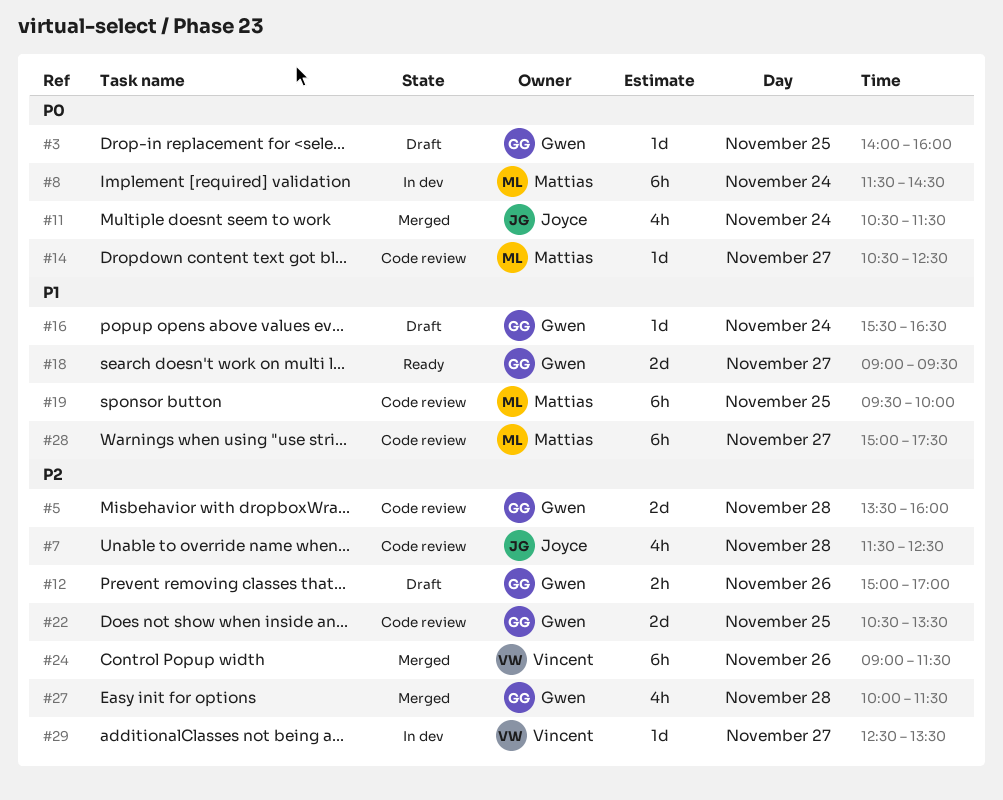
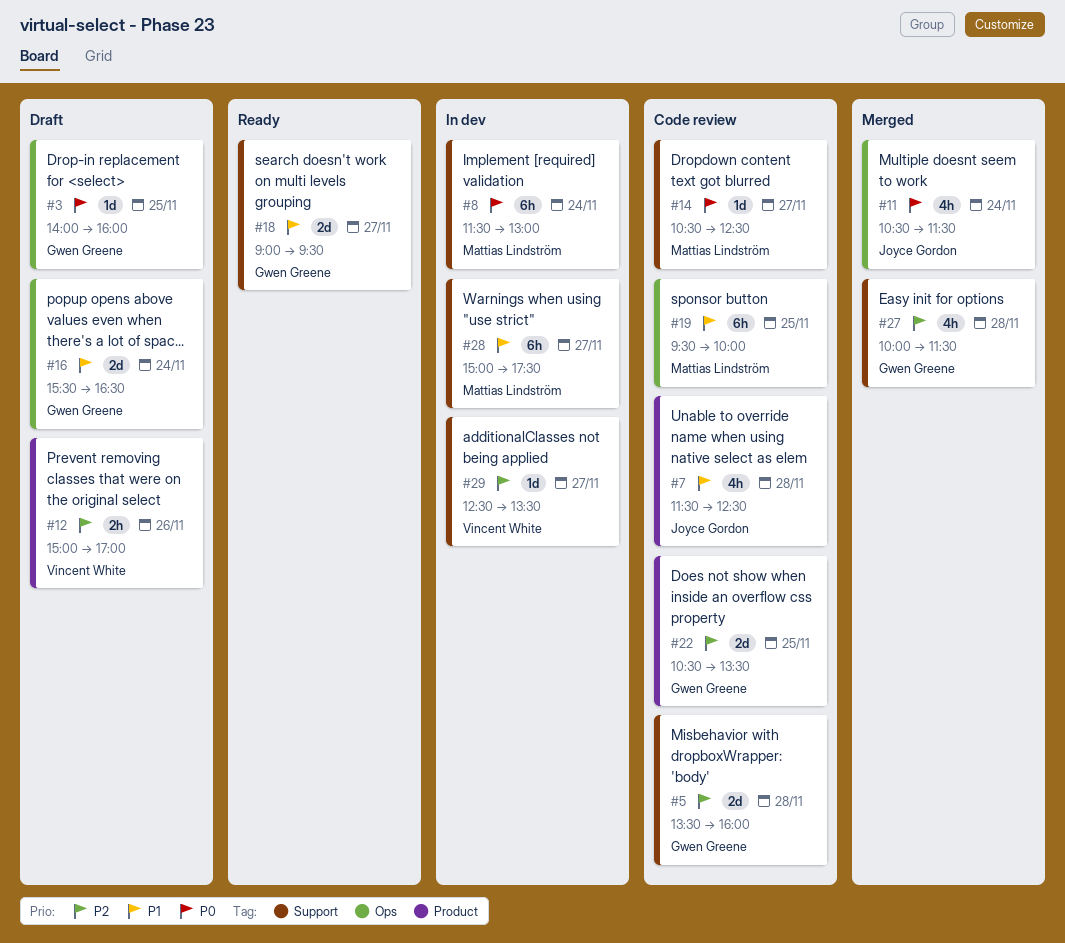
#7, priority: P2 -> P1
#8, ends: 14:30 -> 13:00
#12, owner: Gwen Greene -> Vincent White
#16, estimate: 1d -> 2d
#24: present -> none
#28, status: Code review -> In dev

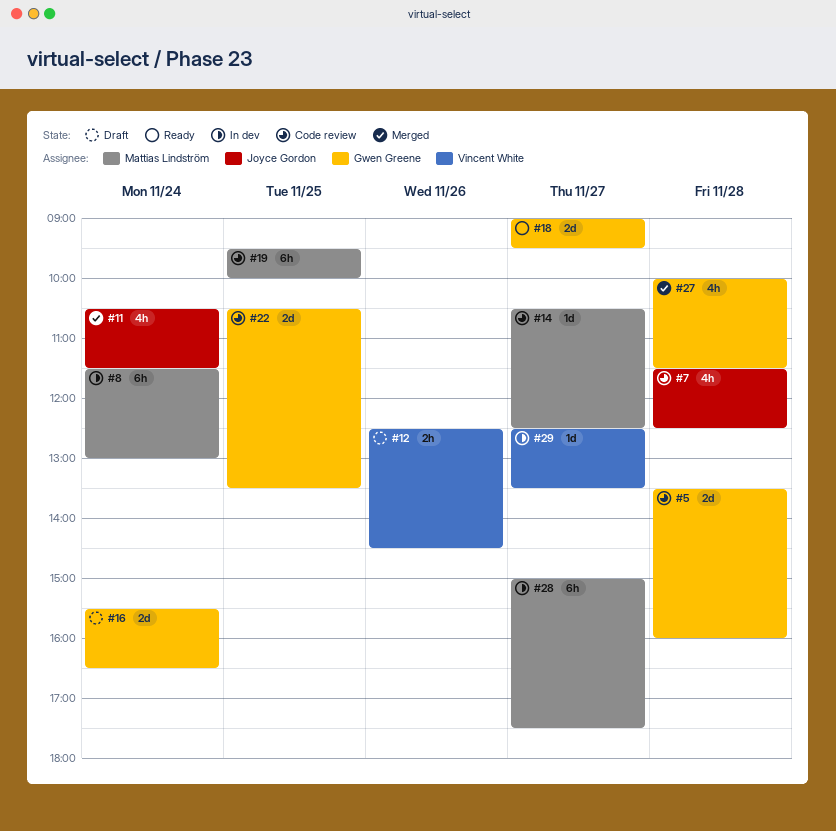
#3: present -> none
#12, begins: 15:00 -> 12:30
#12, ends: 17:00 -> 14:30

